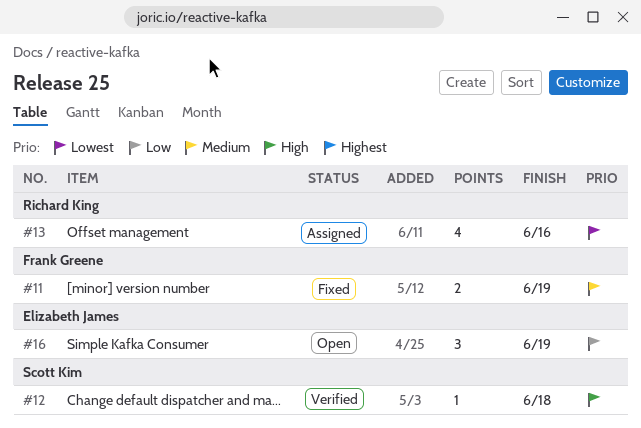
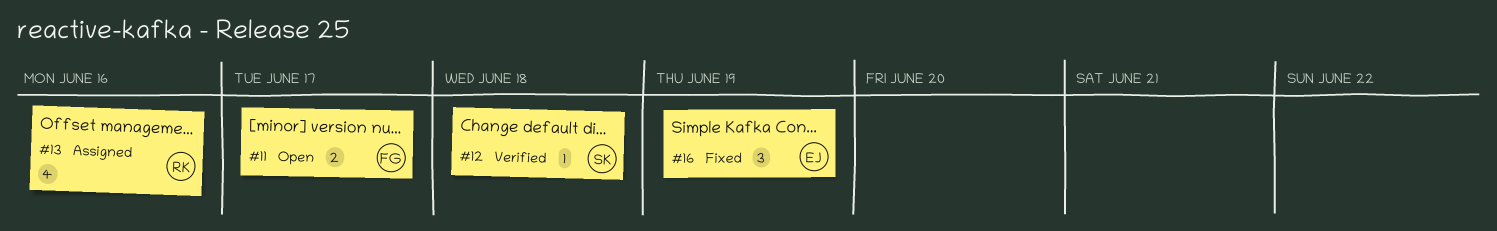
#11, status: Fixed -> Open
#11, due: Jun 19 -> Jun 17
#16, status: Open -> Fixed

